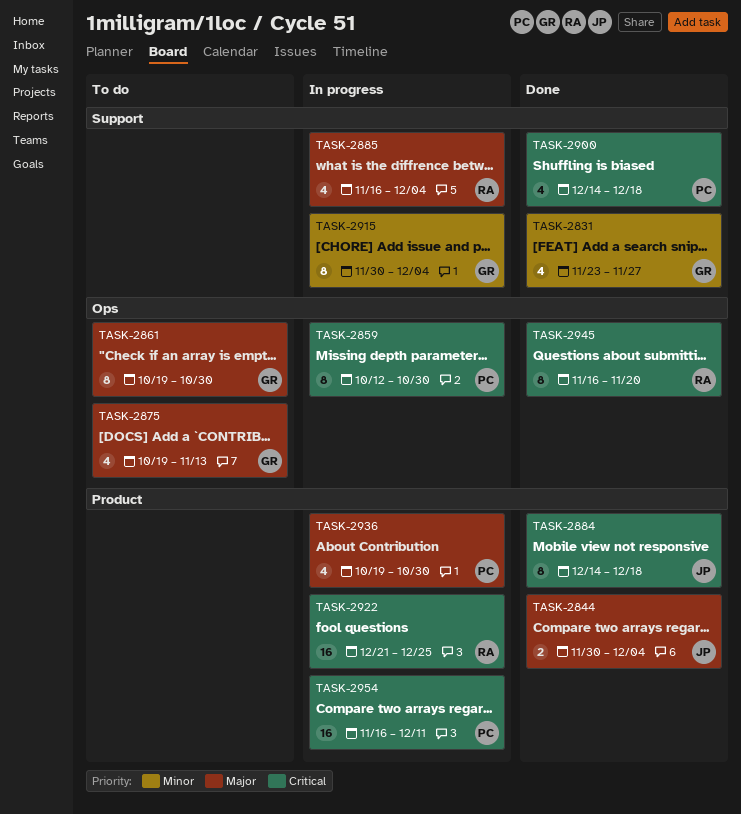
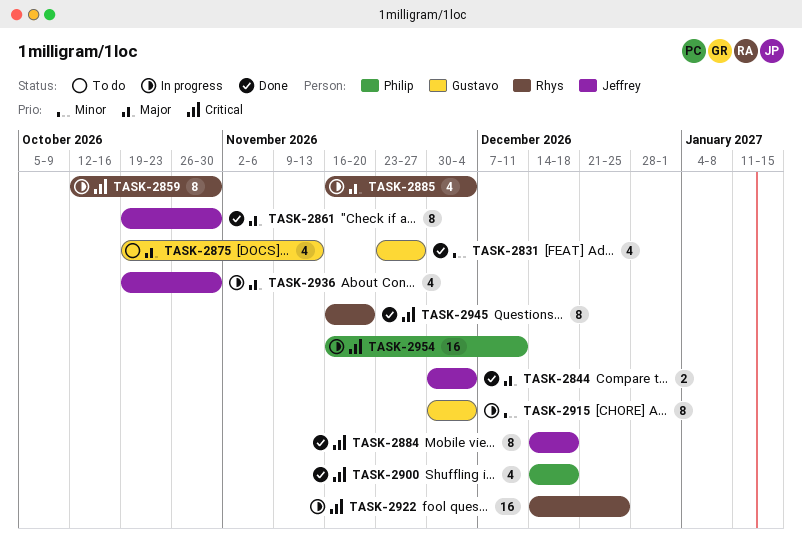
TASK-2859, owner: Philip -> Rhys
TASK-2861, status: To do -> Done
TASK-2861, owner: Gustavo -> Jeffrey
TASK-2922, start: Dec 21 -> Dec 14
TASK-2936, owner: Philip -> Jeffrey

